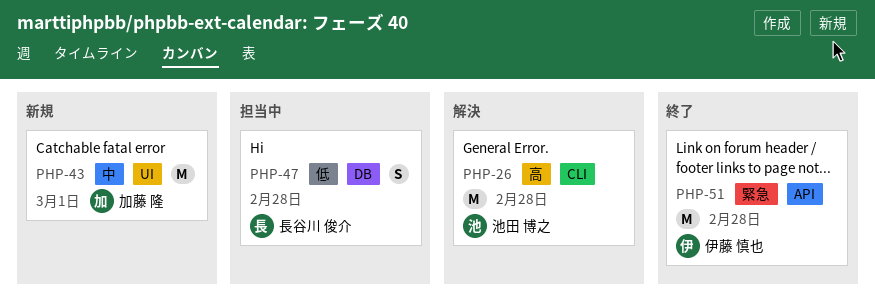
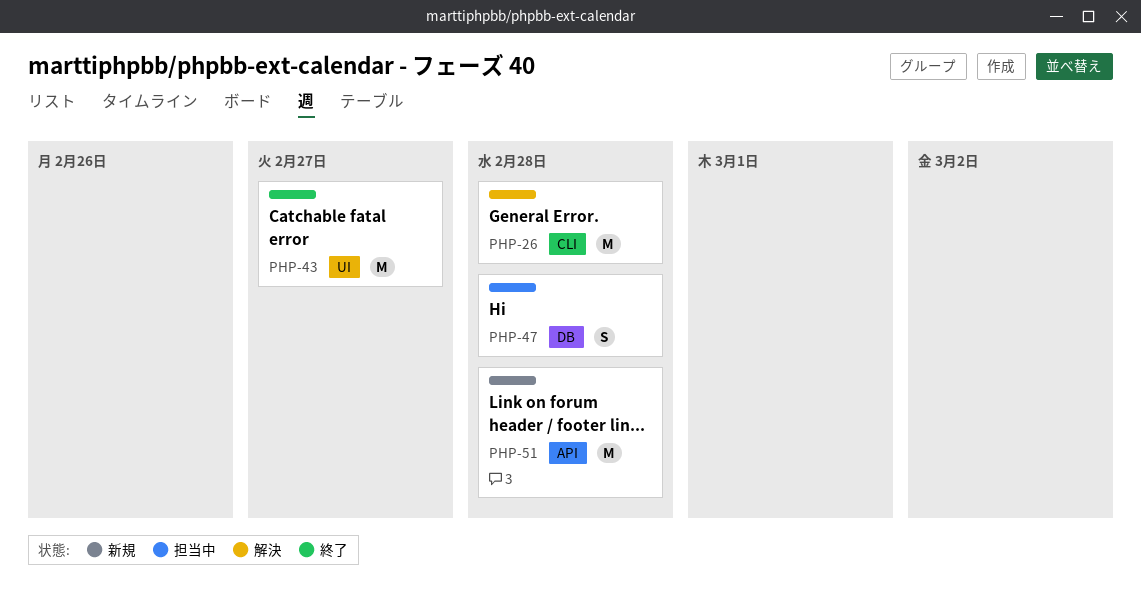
PHP-43, status: 新規 -> 終了
PHP-43, due: Mar 1 -> Feb 27
PHP-51, status: 終了 -> 新規

